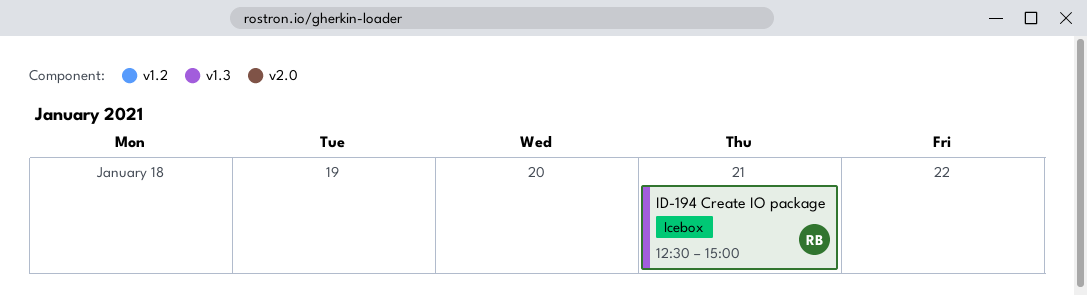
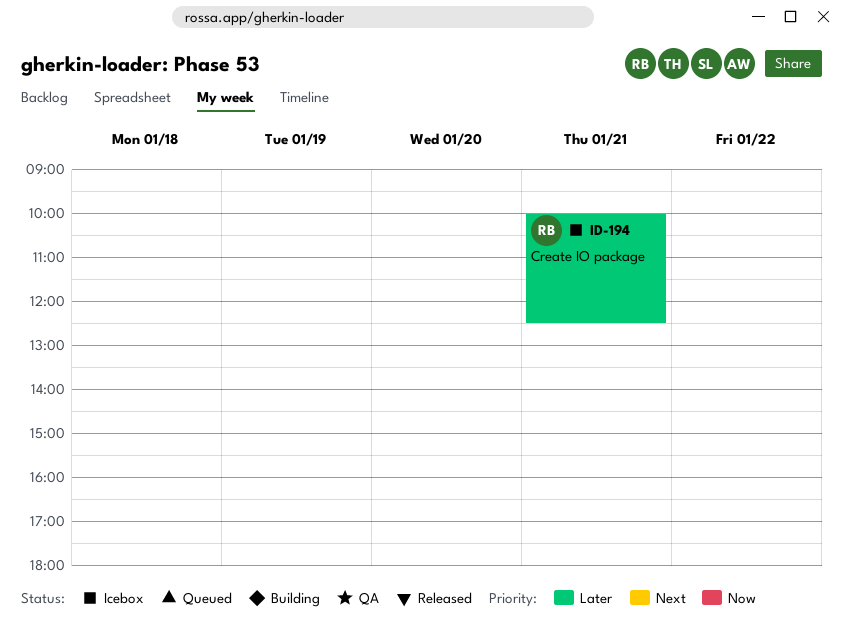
ID-194, begins: 12:30 -> 10:00
ID-194, ends: 15:00 -> 12:30

